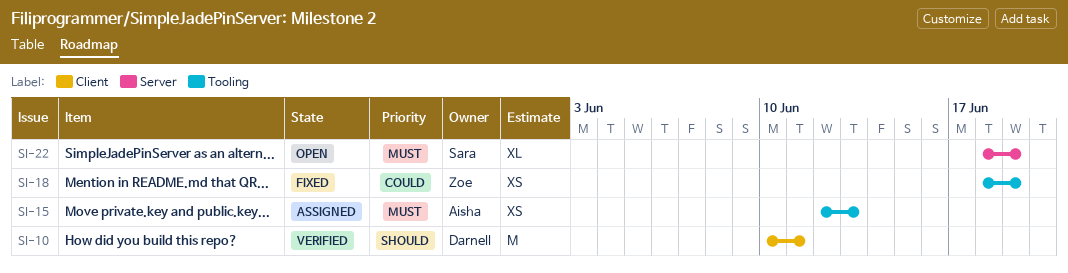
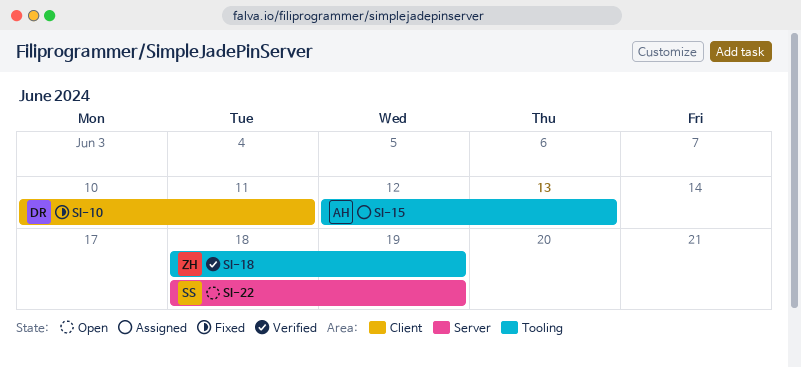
SI-10, status: Verified -> Fixed
SI-18, status: Fixed -> Verified

